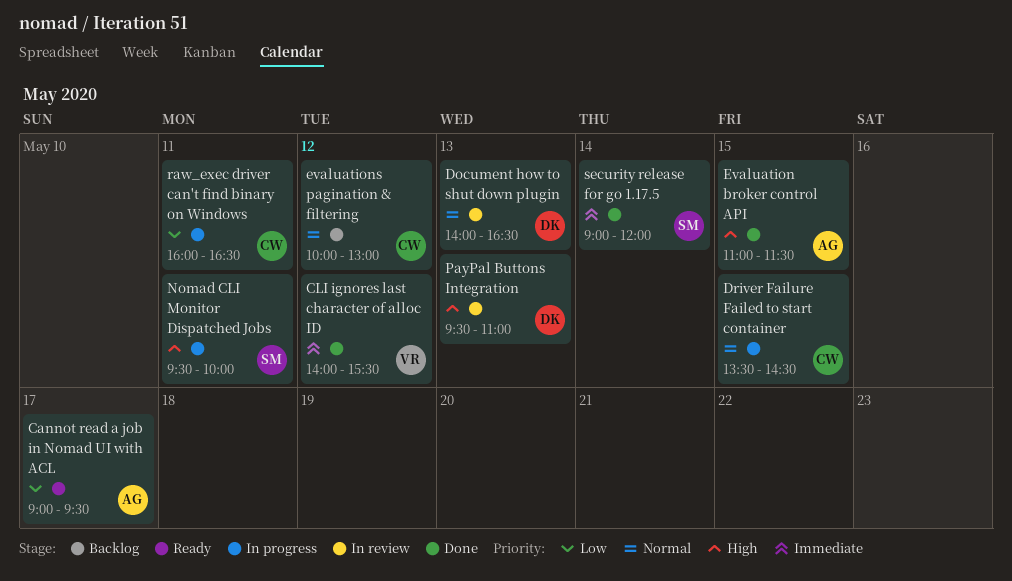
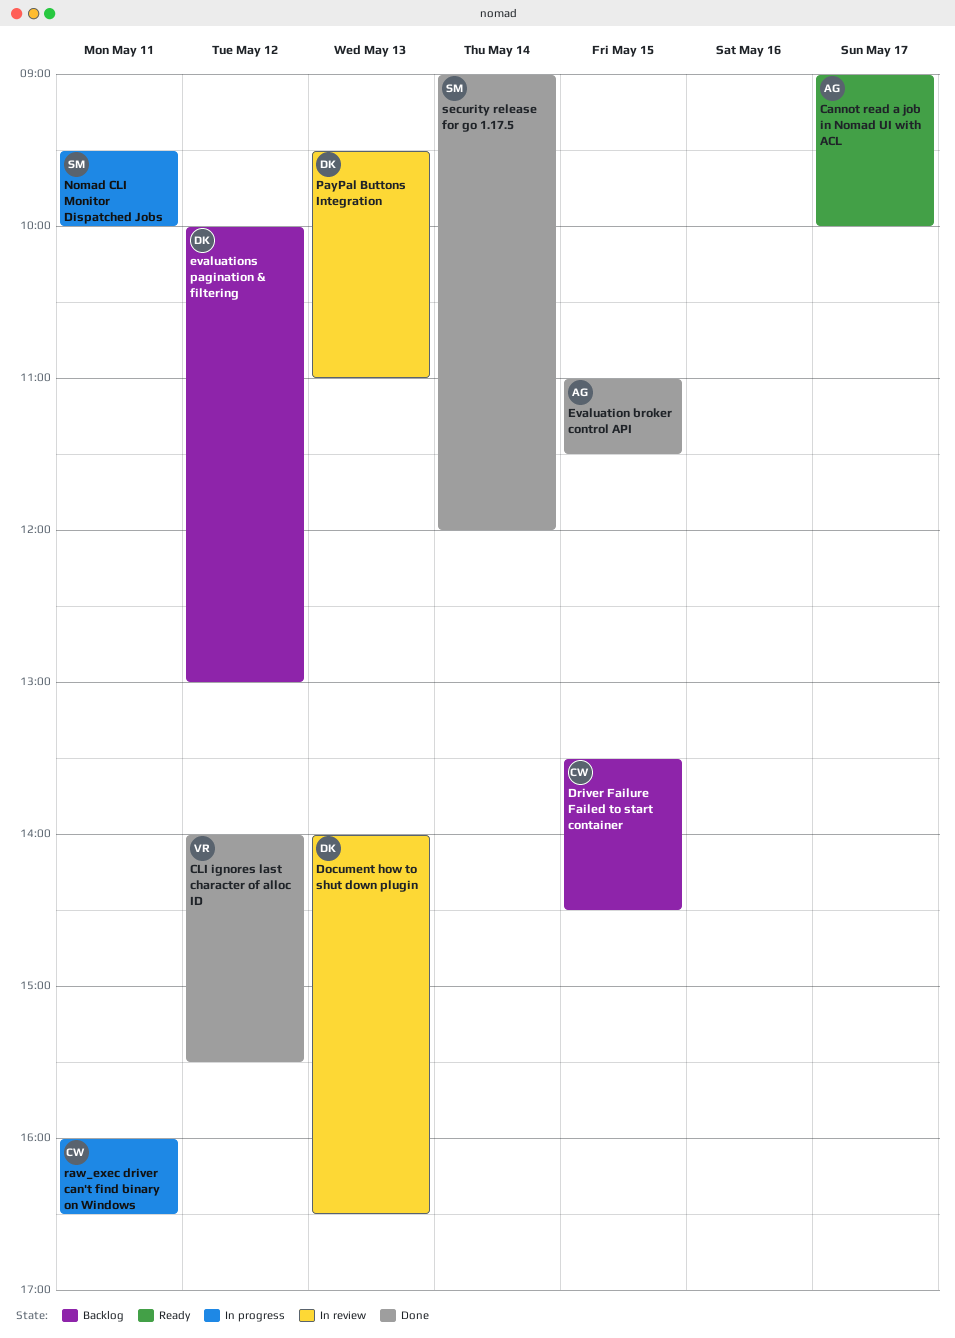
Cannot read a job in Nomad UI with ACL, ends: 09:30 -> 10:00
Driver Failure Failed to start container, status: In progress -> Backlog
evaluations pagination & filtering, owner: CW -> DK

